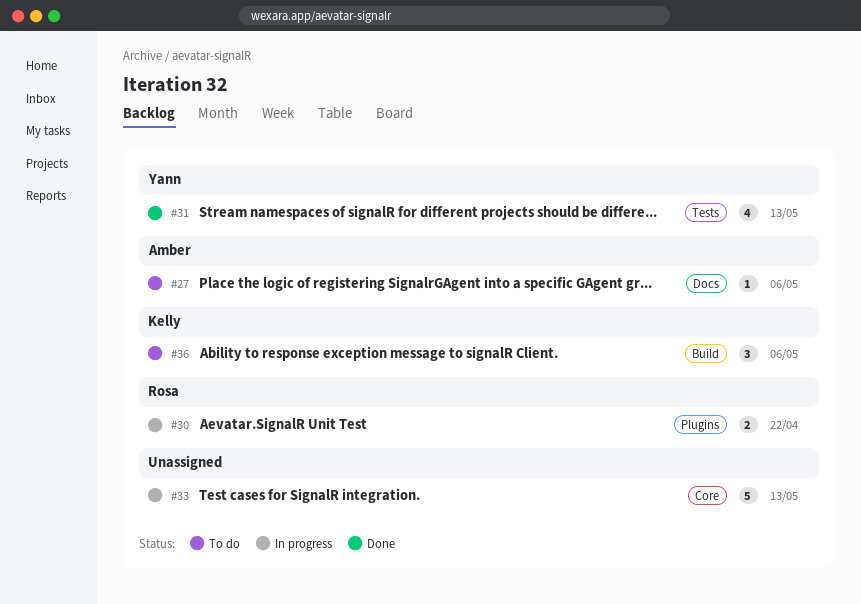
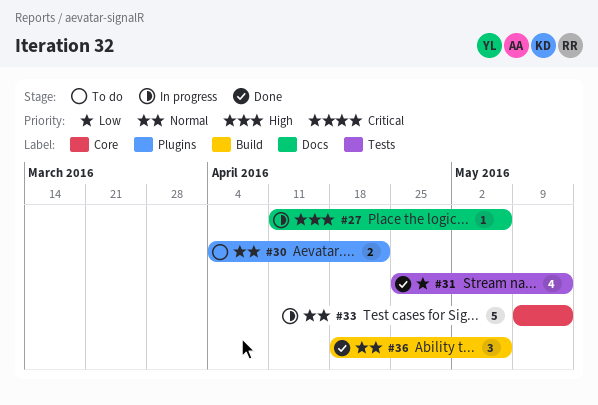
#27, status: To do -> In progress
#30, status: In progress -> To do
#36, status: To do -> Done

